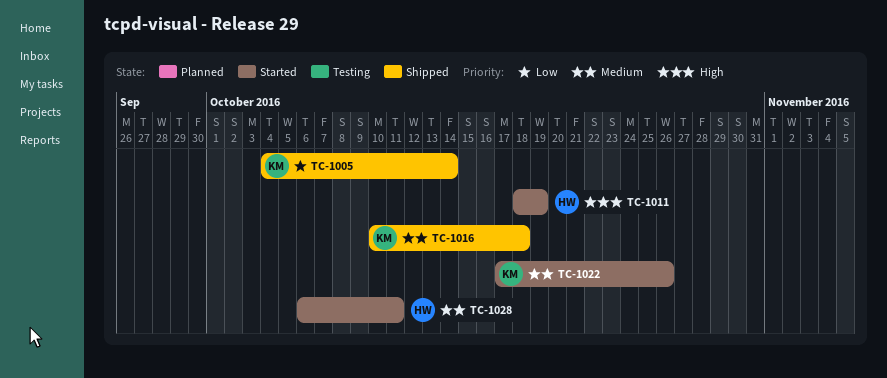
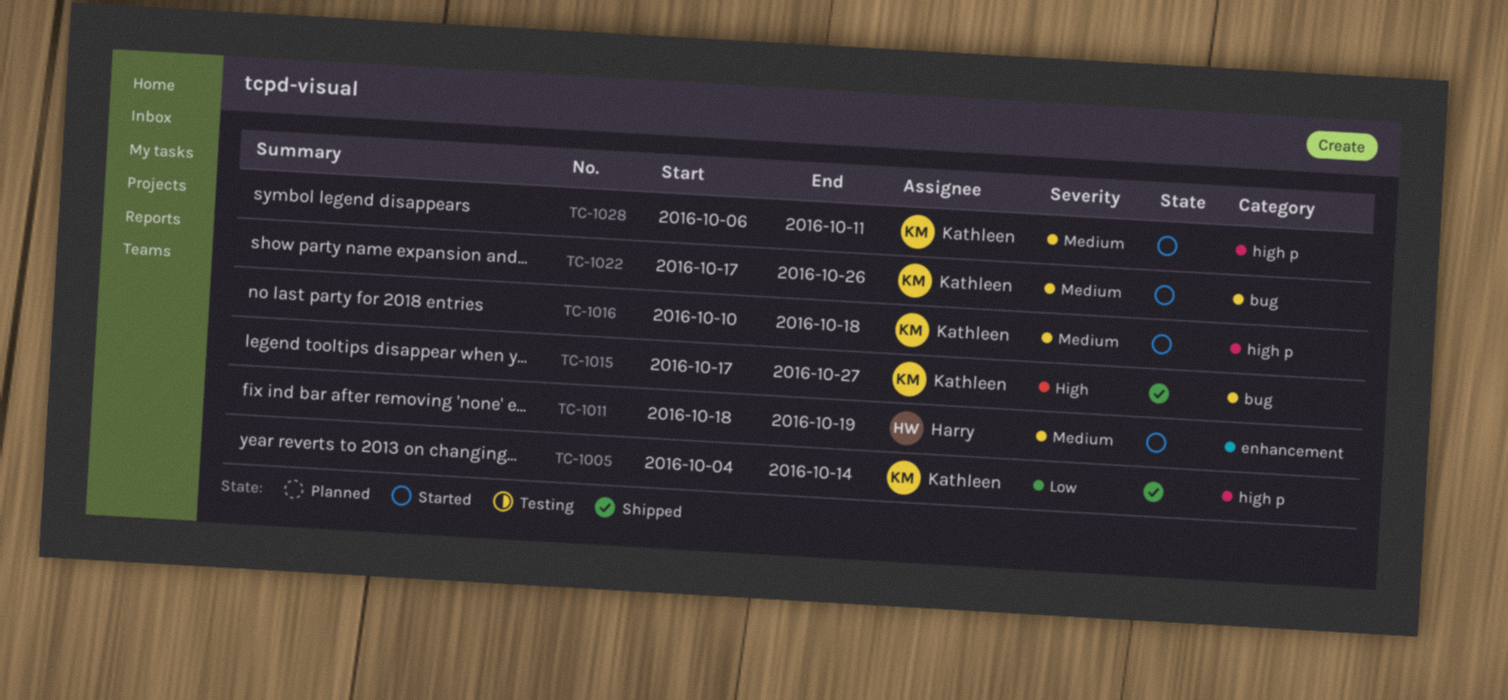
TC-1011, priority: High -> Medium
TC-1015: none -> present
TC-1016, status: Shipped -> Started
TC-1028, owner: Harry -> Kathleen

